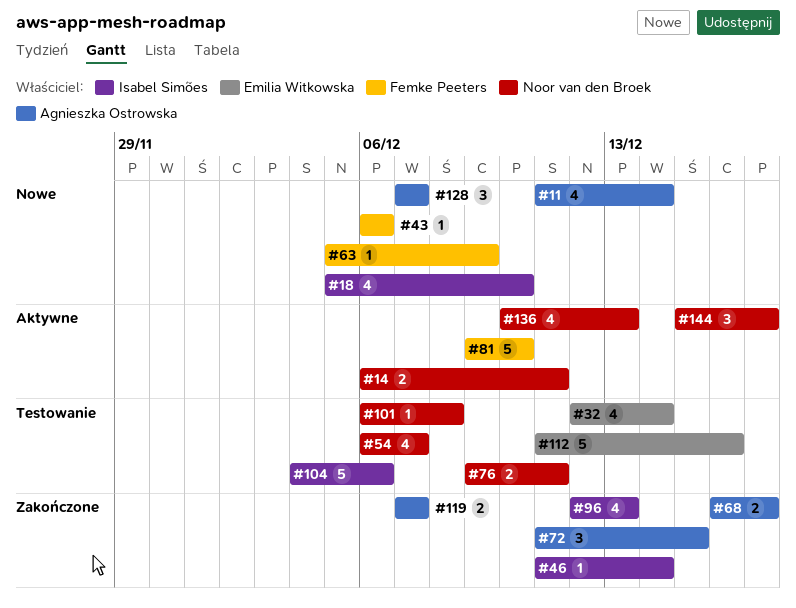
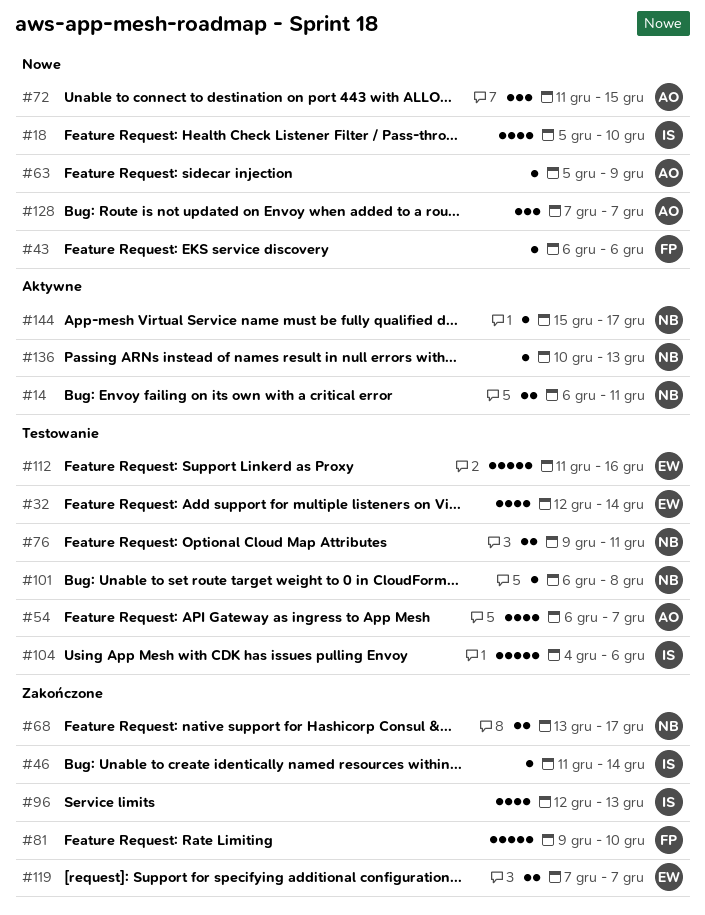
#11: present -> none
#54, owner: Noor van den Broek -> Agnieszka Ostrowska
#63, owner: Femke Peeters -> Agnieszka Ostrowska
#68, owner: Agnieszka Ostrowska -> Noor van den Broek
#68, start: Dec 16 -> Dec 13
#72, status: Zakończone -> Nowe
#81, status: Aktywne -> Zakończone
#119, owner: Agnieszka Ostrowska -> Emilia Witkowska
#136, estimate: 4 -> 1
#144, estimate: 3 -> 1

